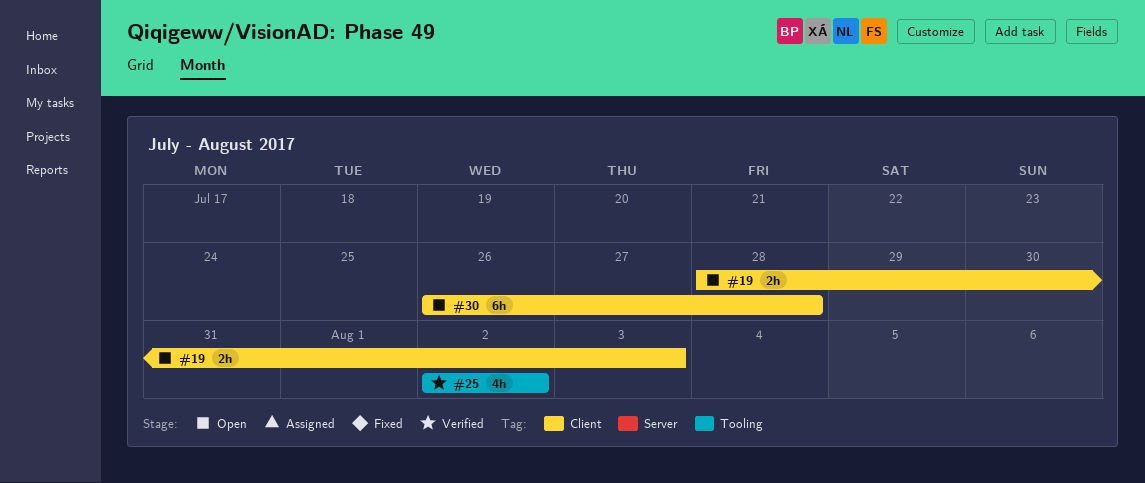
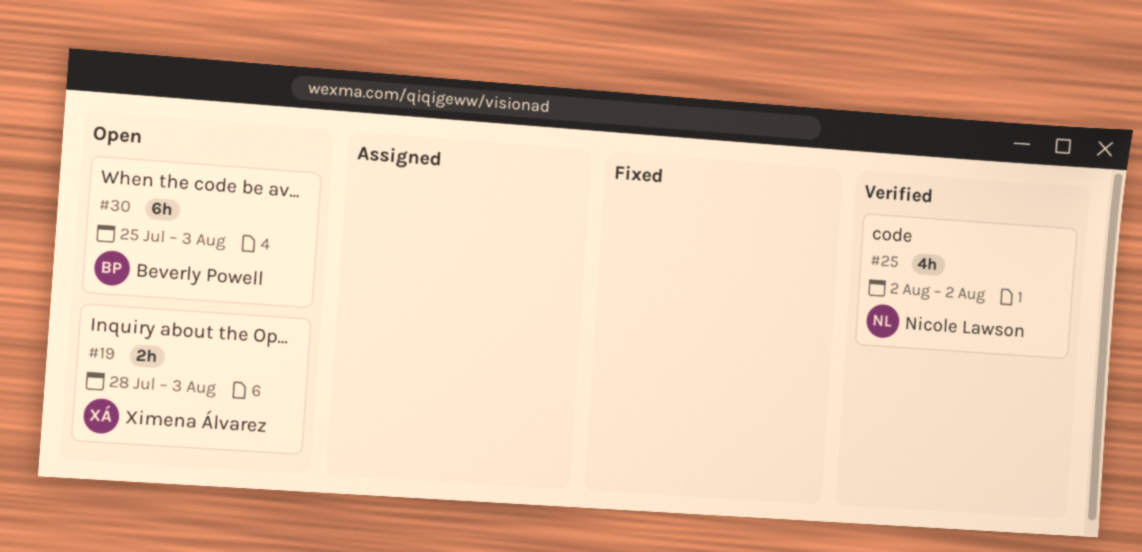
#30, start: Jul 26 -> Jul 25
#30, due: Jul 28 -> Aug 3

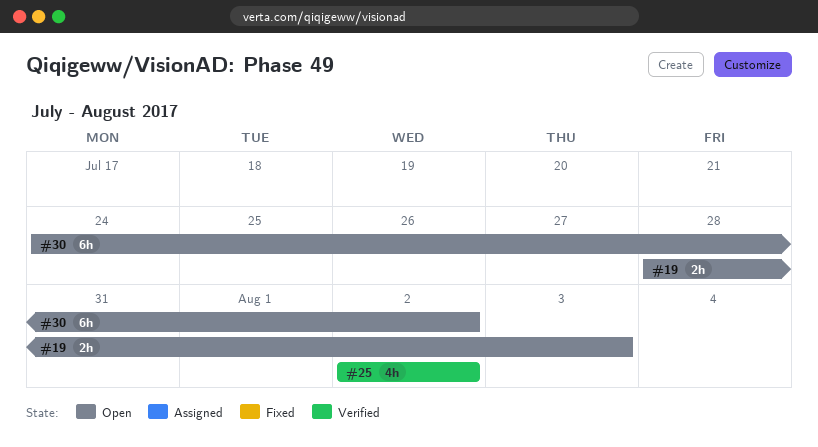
#30, start: Jul 25 -> Jul 24
#30, due: Aug 3 -> Aug 2

